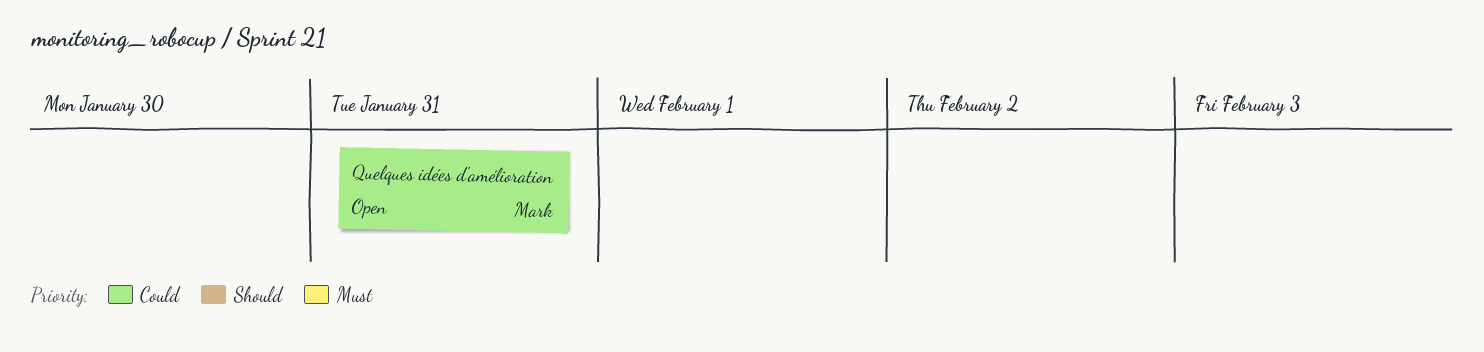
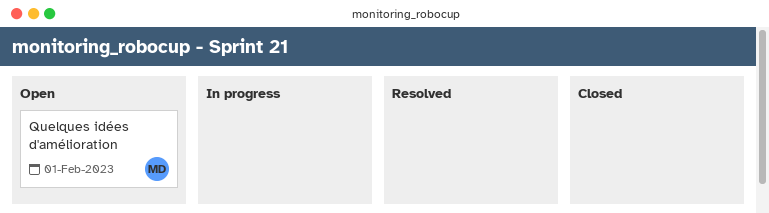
Quelques idées d'amélioration, due: Jan 31 -> Feb 1

